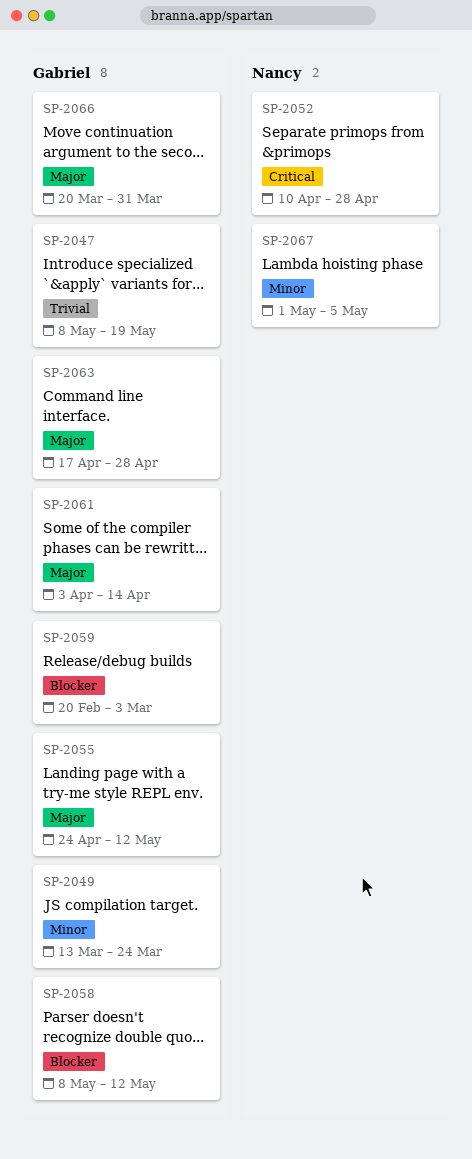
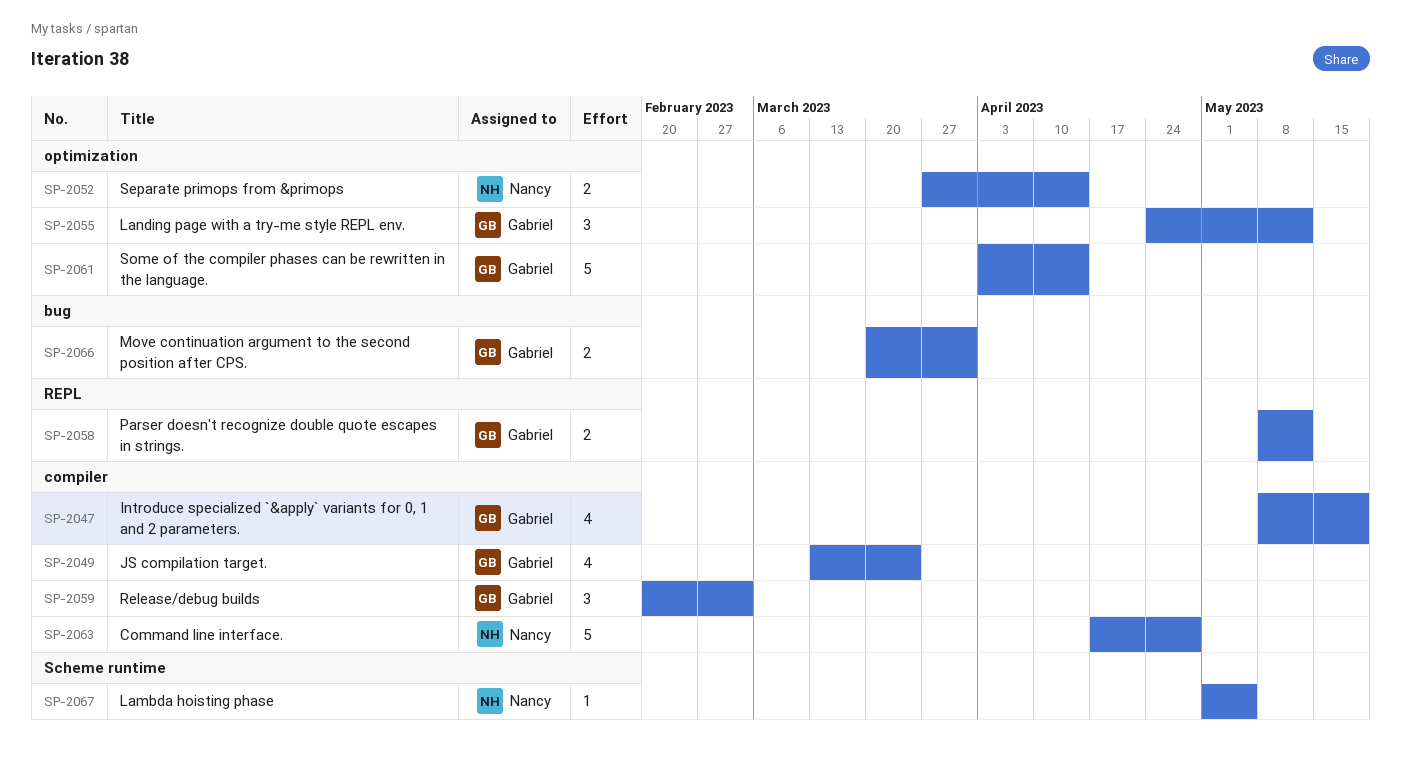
SP-2052, start: Apr 10 -> Mar 27
SP-2052, due: Apr 28 -> Apr 14
SP-2063, owner: Gabriel -> Nancy

